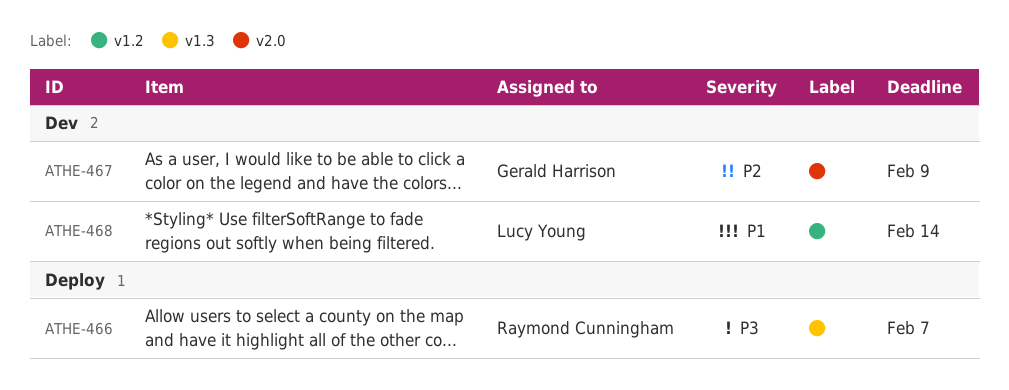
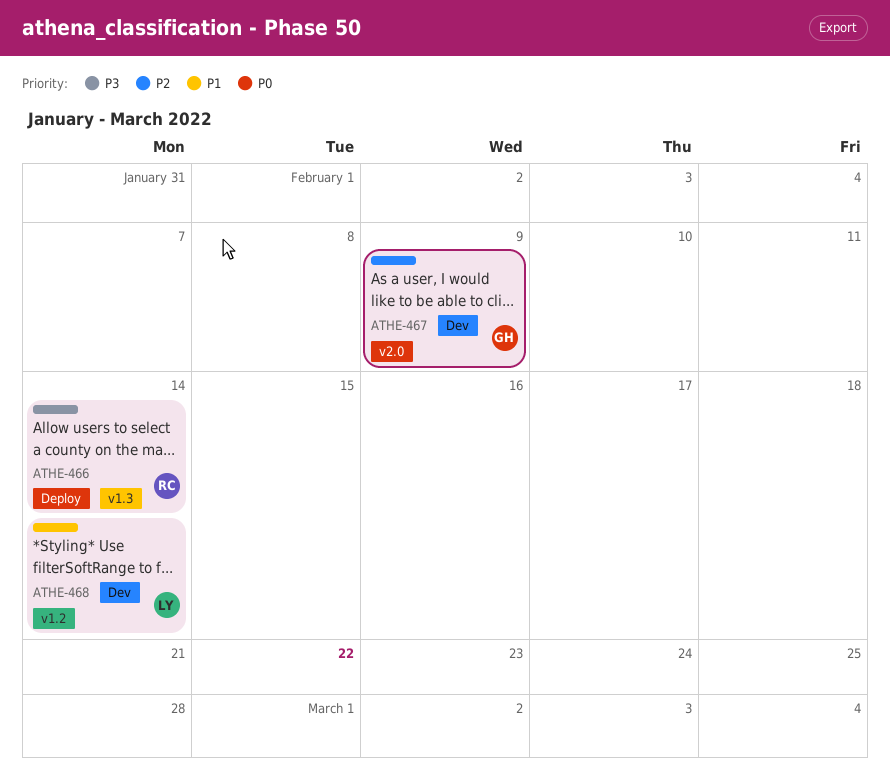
ATHE-466, due: Feb 7 -> Feb 14

